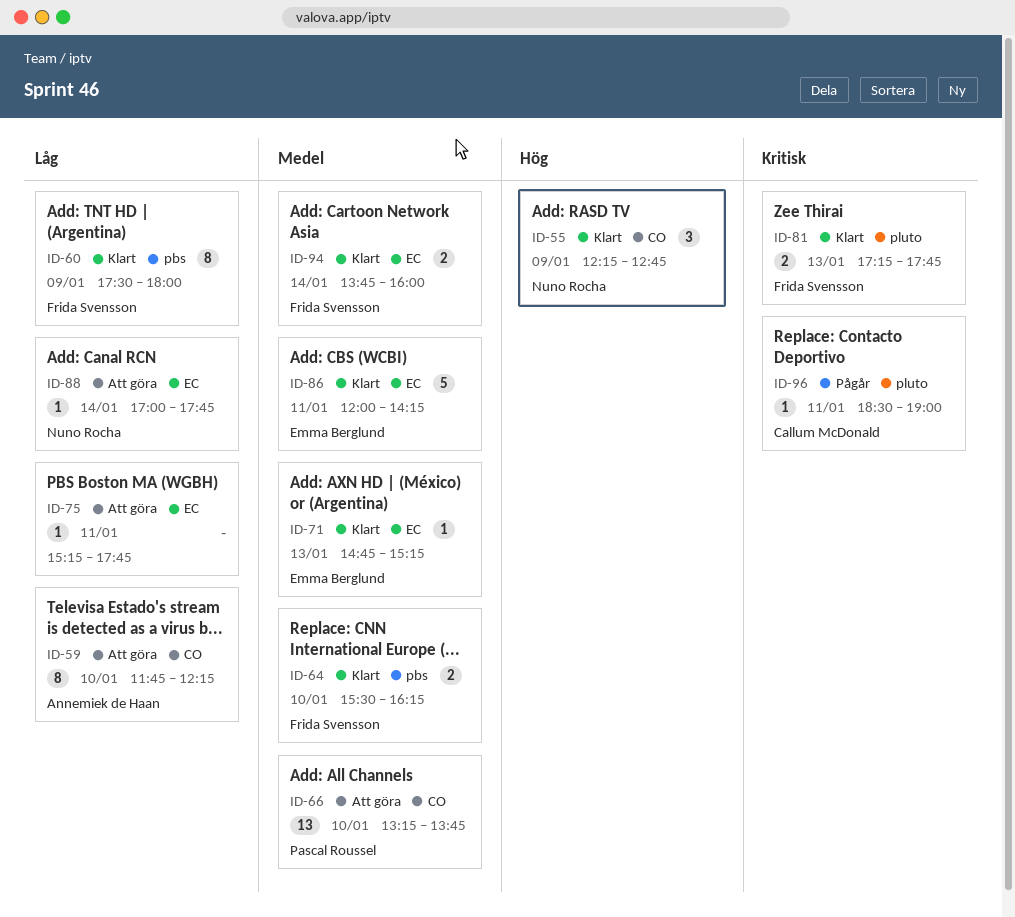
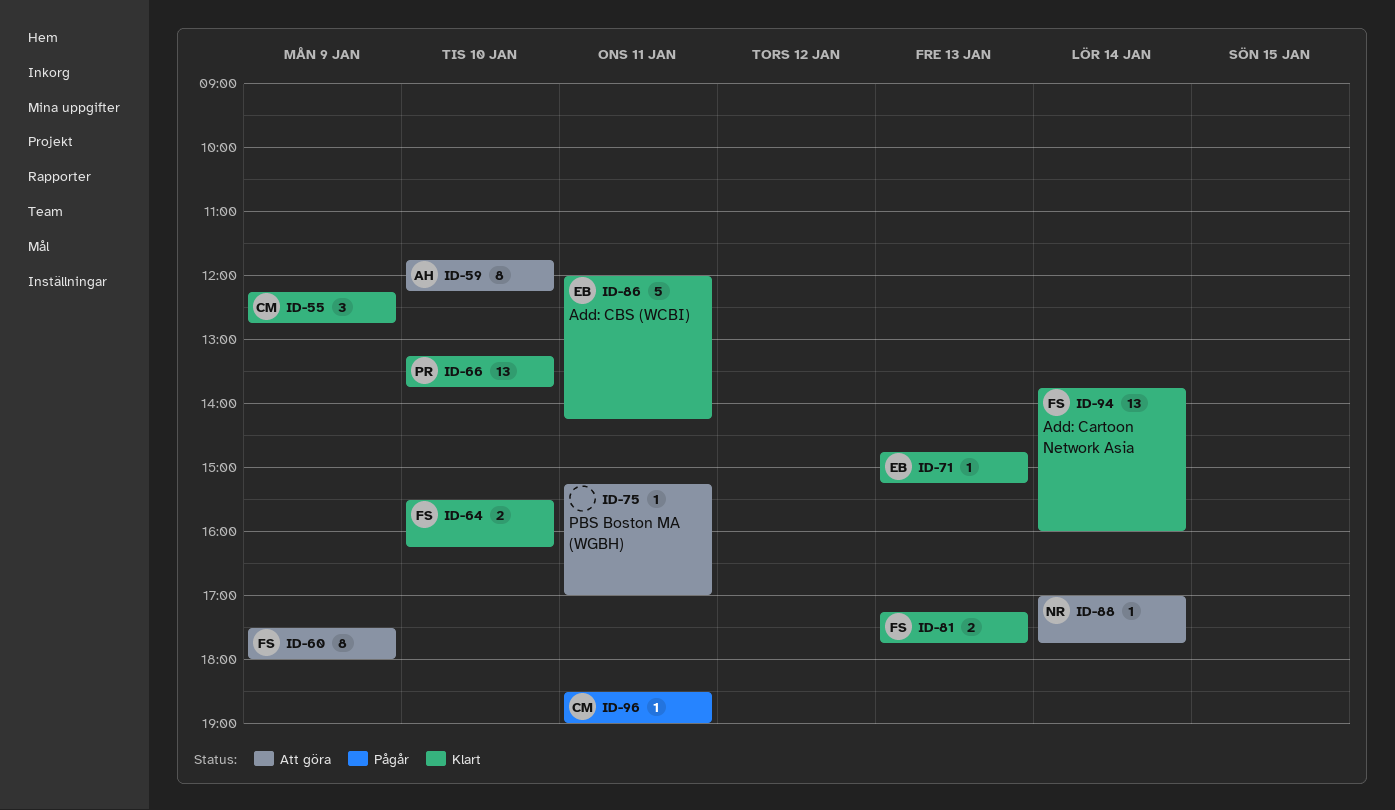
ID-55, owner: Nuno Rocha -> Callum McDonald
ID-60, status: Klart -> Att göra
ID-66, status: Att göra -> Klart
ID-75, ends: 17:45 -> 17:00
ID-94, estimate: 2 -> 13

